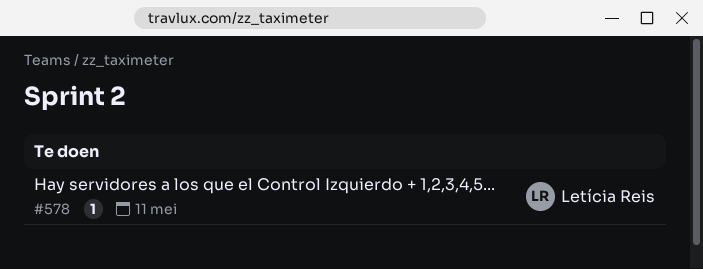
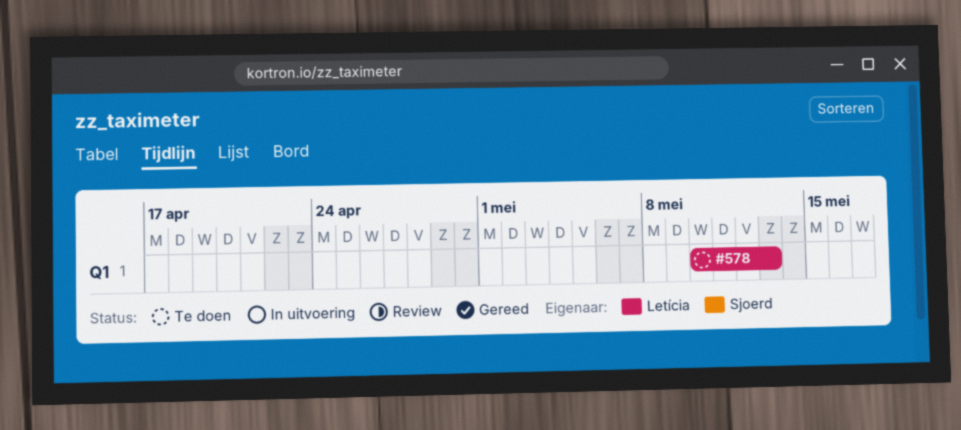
#578, due: May 11 -> May 13

